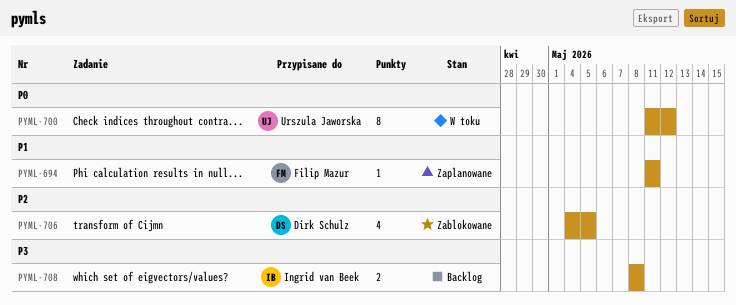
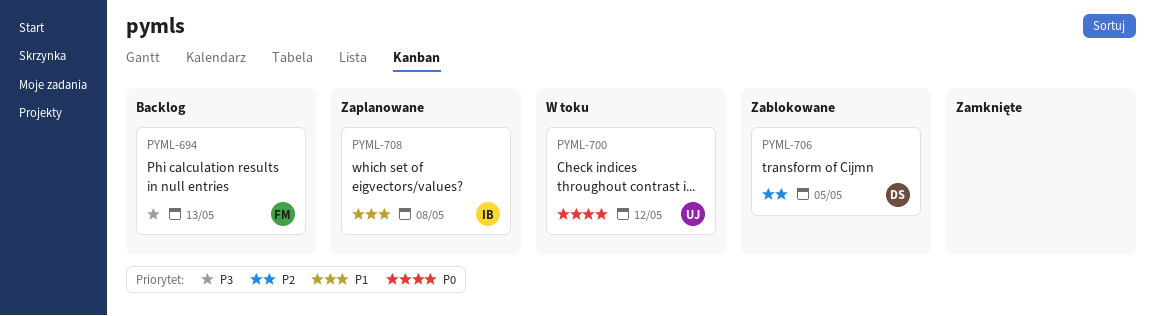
PYML-694, status: Zaplanowane -> Backlog
PYML-694, priority: P1 -> P3
PYML-694, due: May 11 -> May 13
PYML-708, status: Backlog -> Zaplanowane
PYML-708, priority: P3 -> P1

